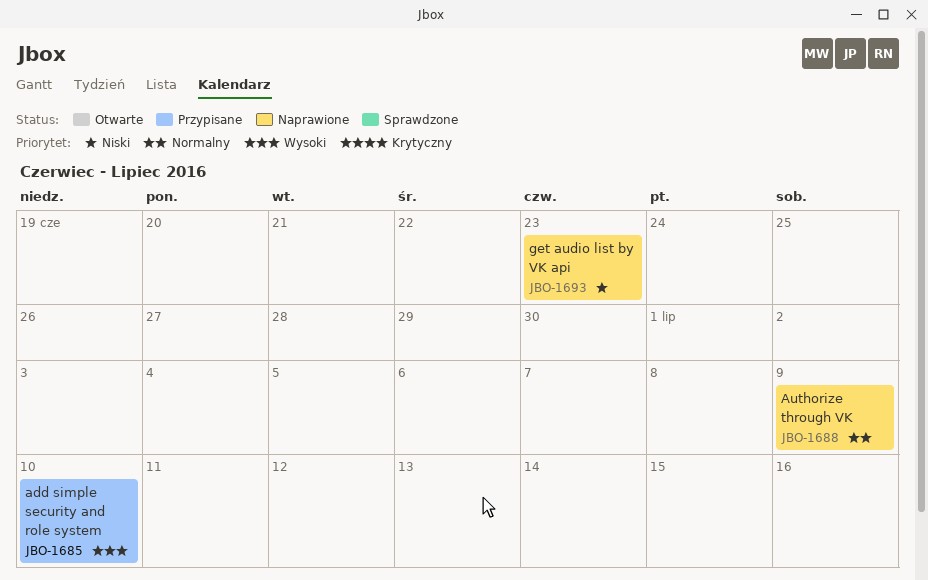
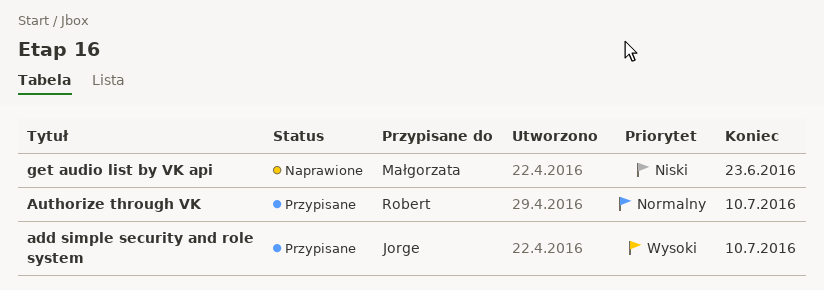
Authorize through VK, status: Naprawione -> Przypisane
Authorize through VK, due: Jul 9 -> Jul 10

